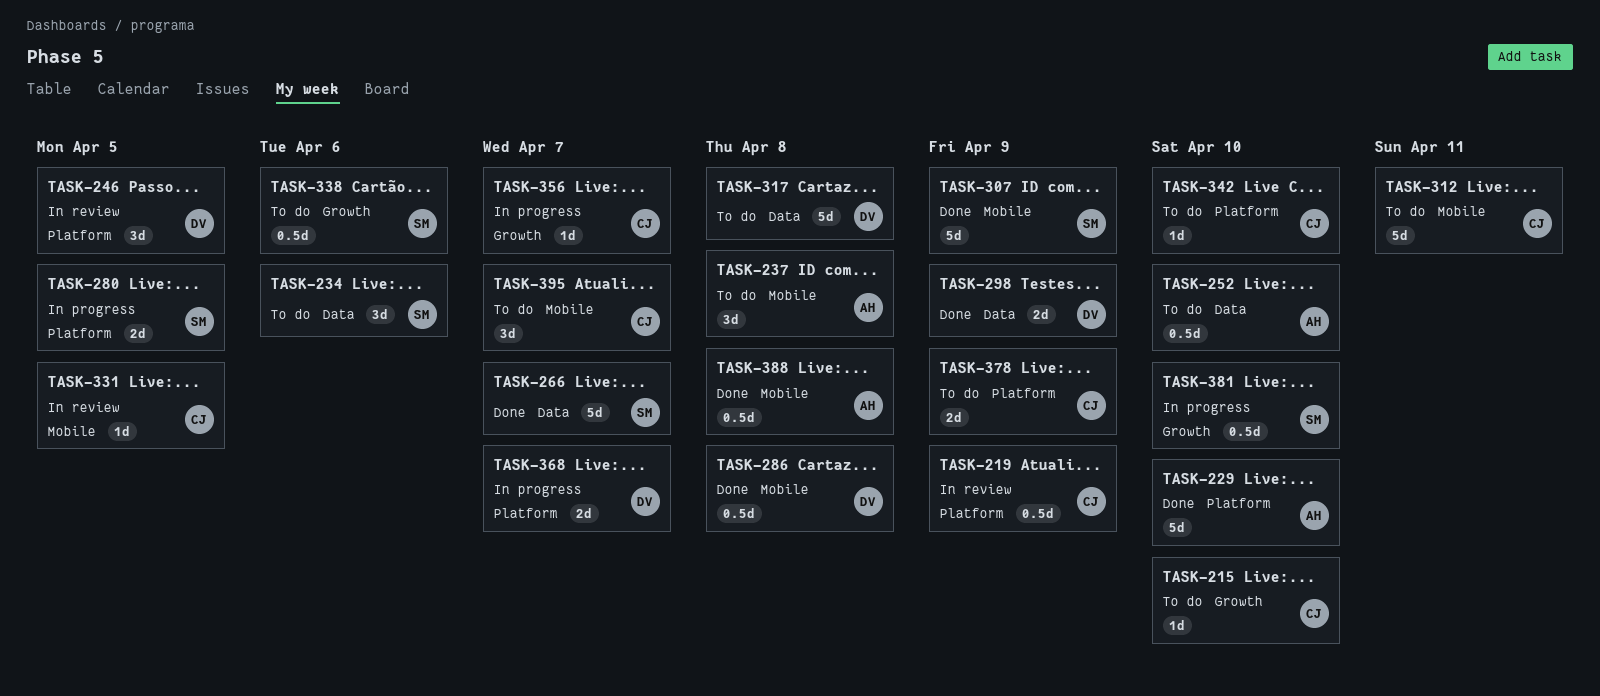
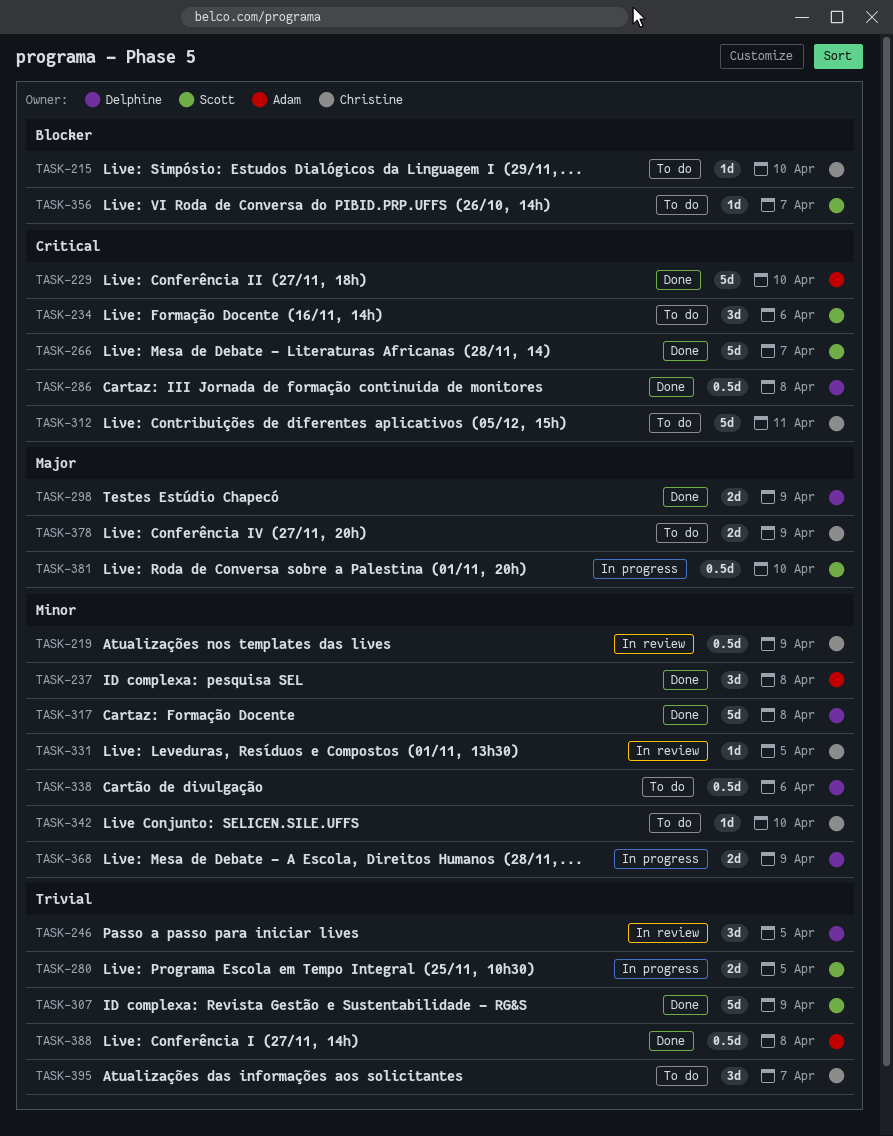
TASK-237, status: To do -> Done
TASK-252: present -> none
TASK-317, status: To do -> Done
TASK-338, owner: Scott -> Delphine
TASK-356, status: In progress -> To do
TASK-356, owner: Christine -> Scott
TASK-368, due: Apr 7 -> Apr 9

